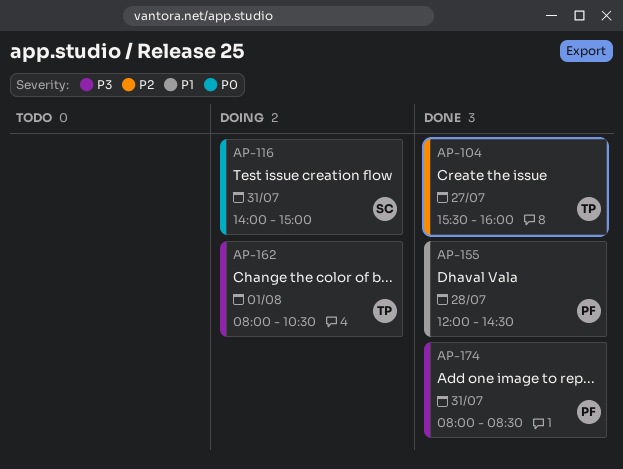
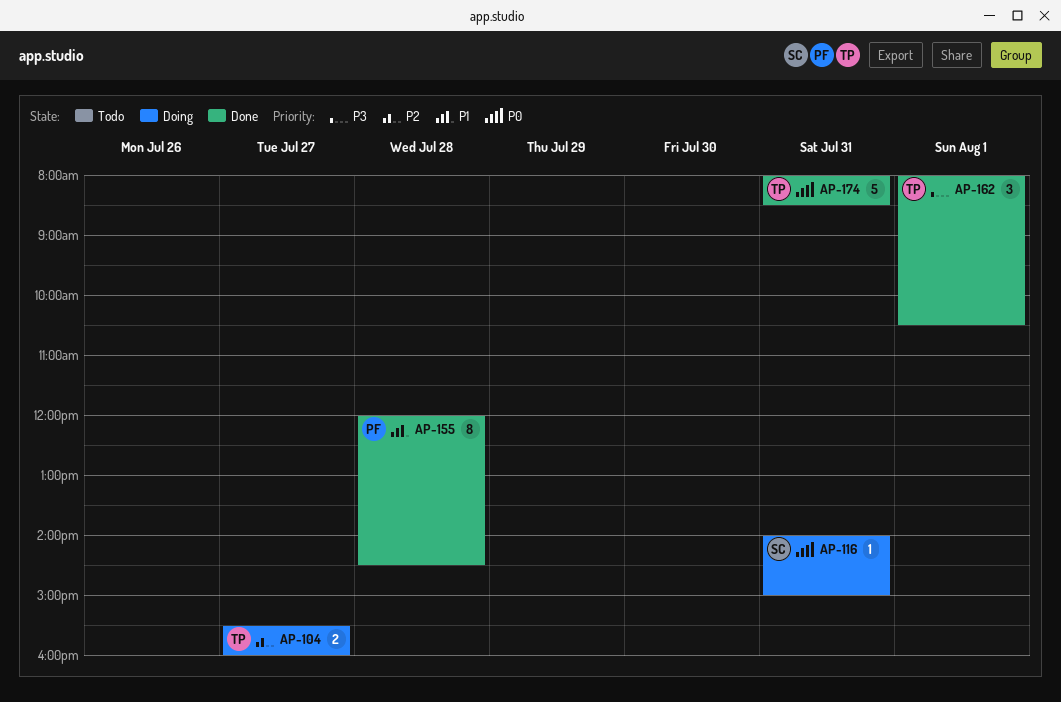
AP-104, status: Done -> Doing
AP-162, status: Doing -> Done
AP-174, owner: PF -> TP
AP-174, priority: P3 -> P0

